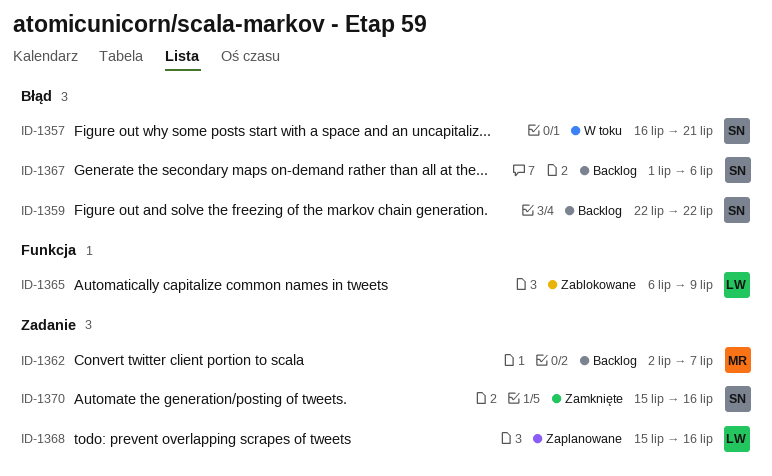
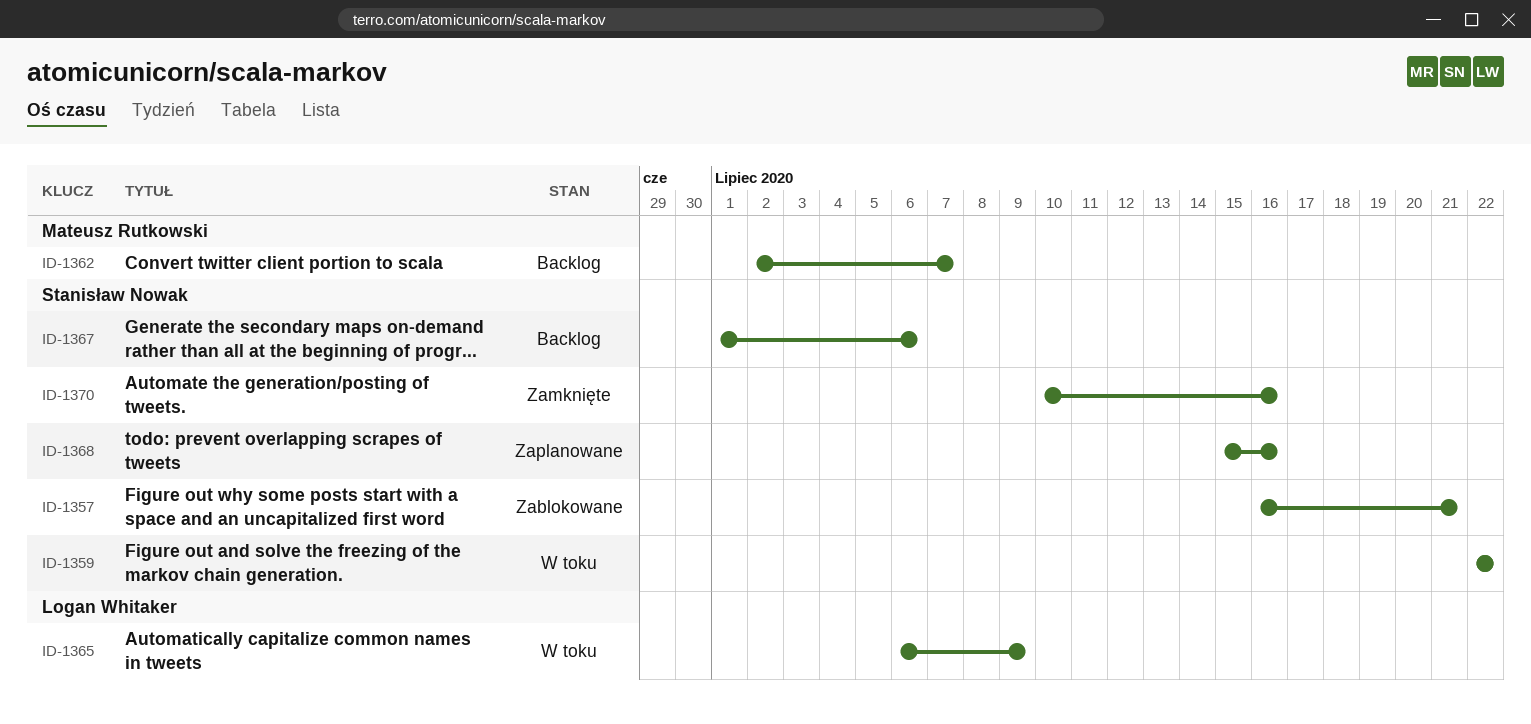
ID-1357, status: W toku -> Zablokowane
ID-1359, status: Backlog -> W toku
ID-1365, status: Zablokowane -> W toku
ID-1368, owner: Logan Whitaker -> Stanisław Nowak
ID-1370, start: Jul 15 -> Jul 10

